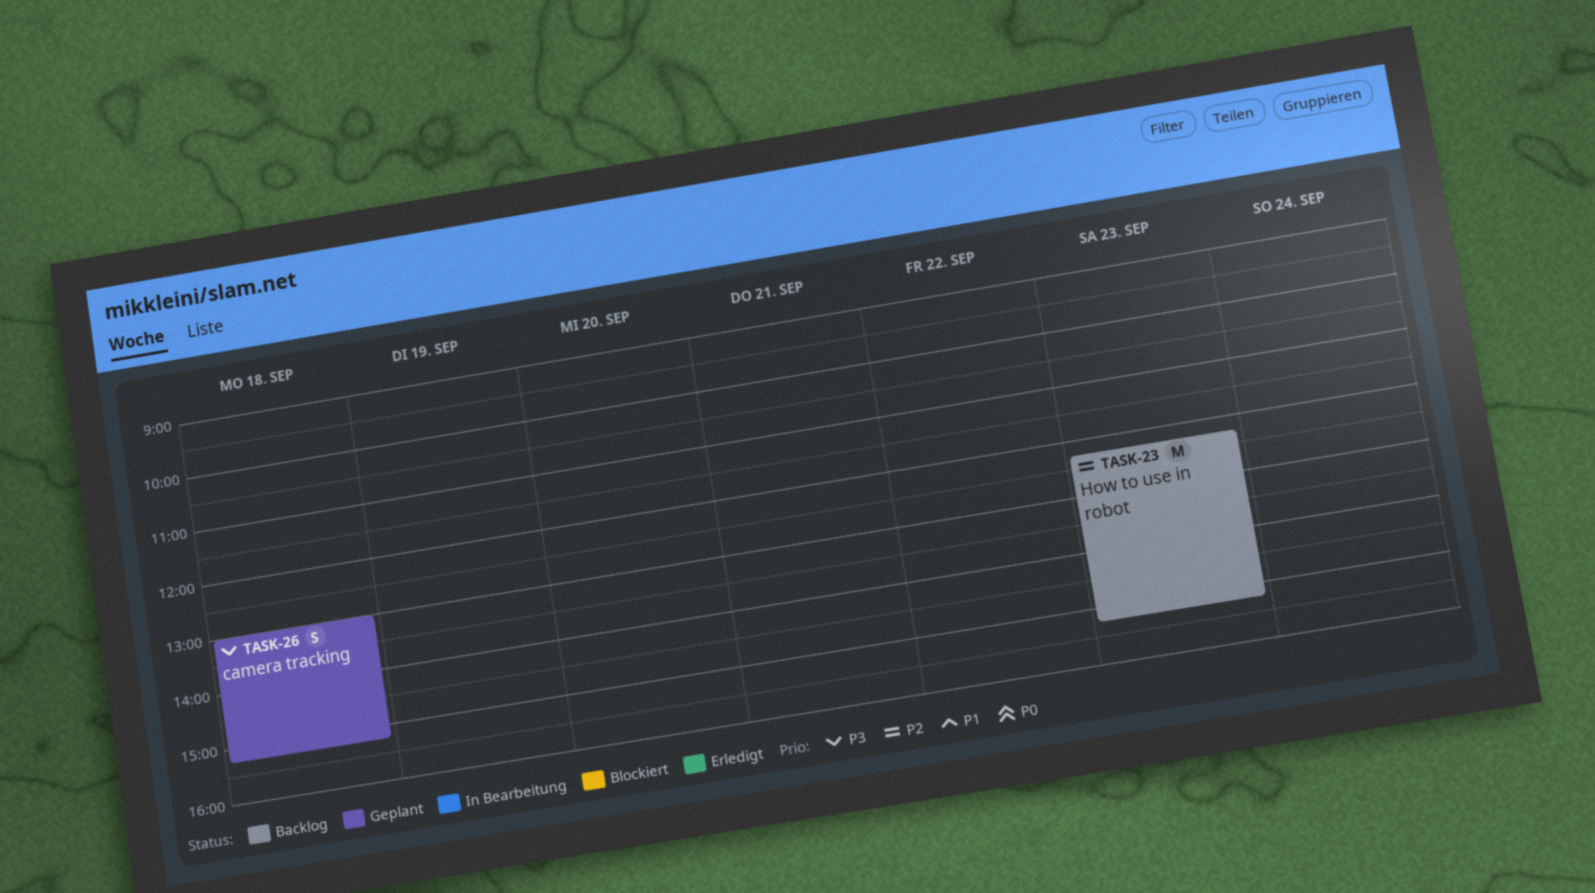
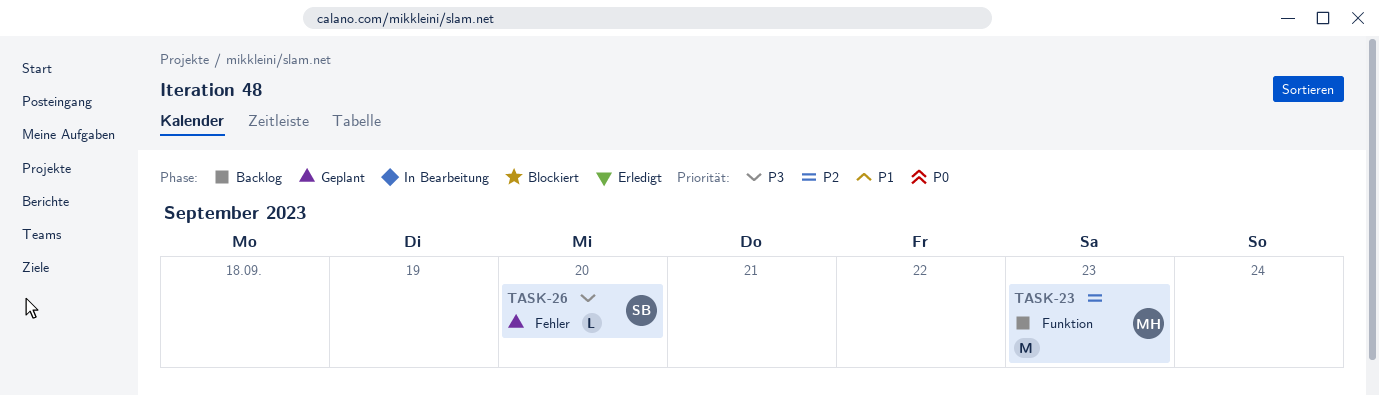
TASK-26, estimate: S -> L
TASK-26, day: Sep 18 -> Sep 20

